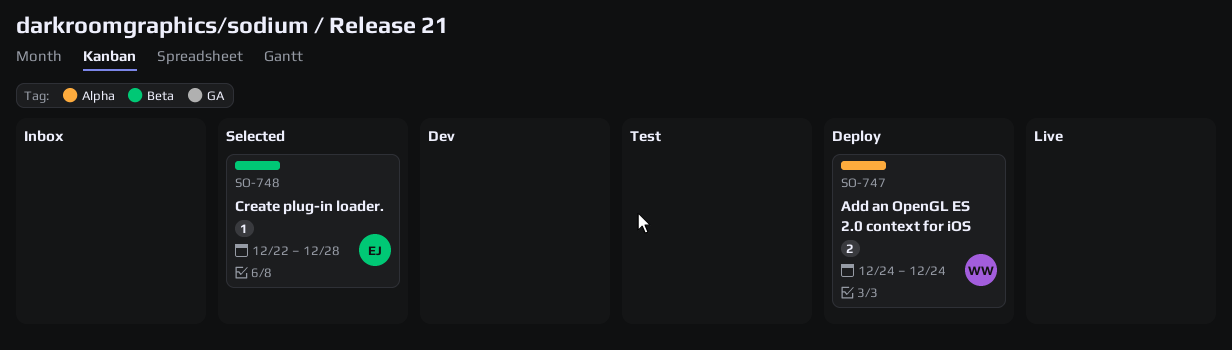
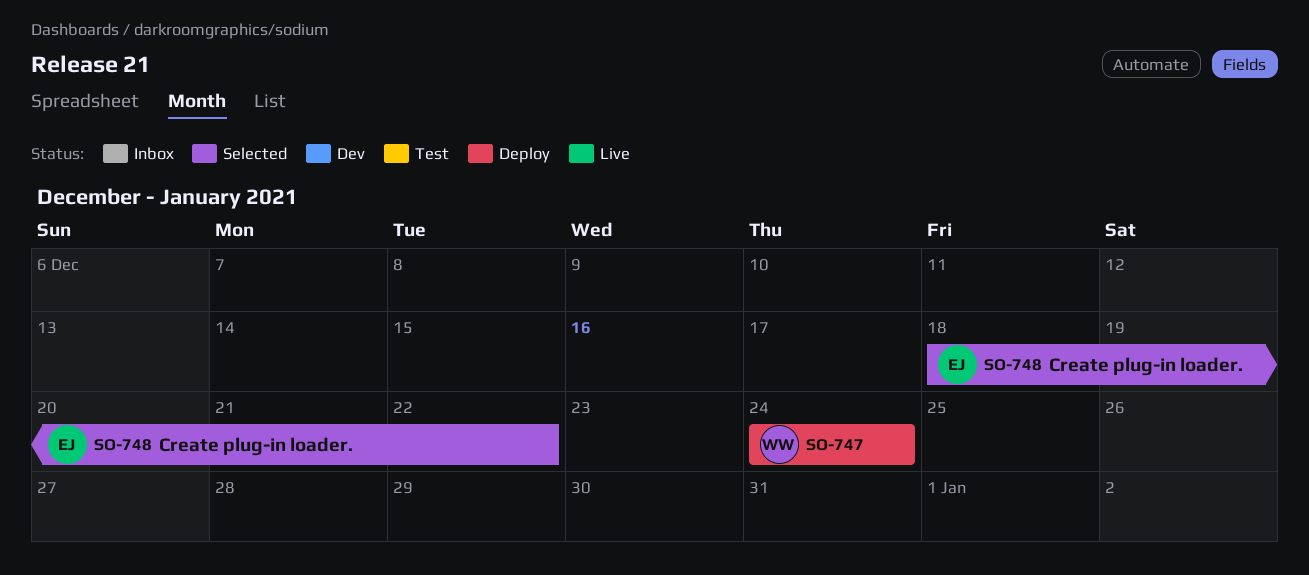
SO-748, start: Dec 22 -> Dec 18
SO-748, due: Dec 28 -> Dec 22

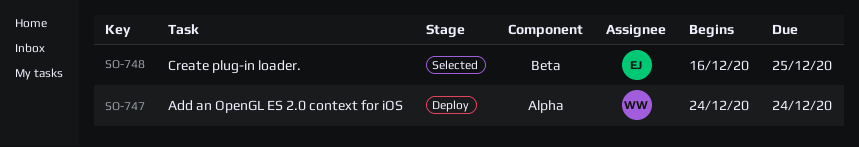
SO-748, start: Dec 18 -> Dec 16
SO-748, due: Dec 22 -> Dec 25

